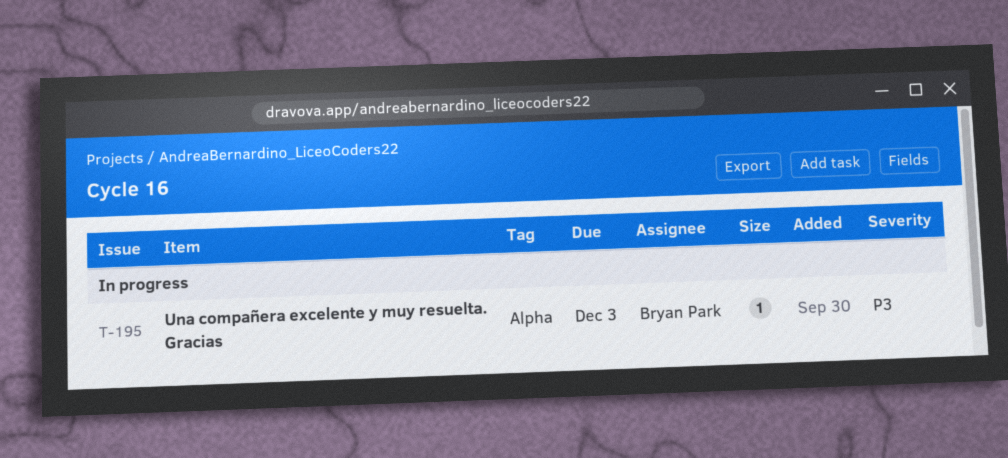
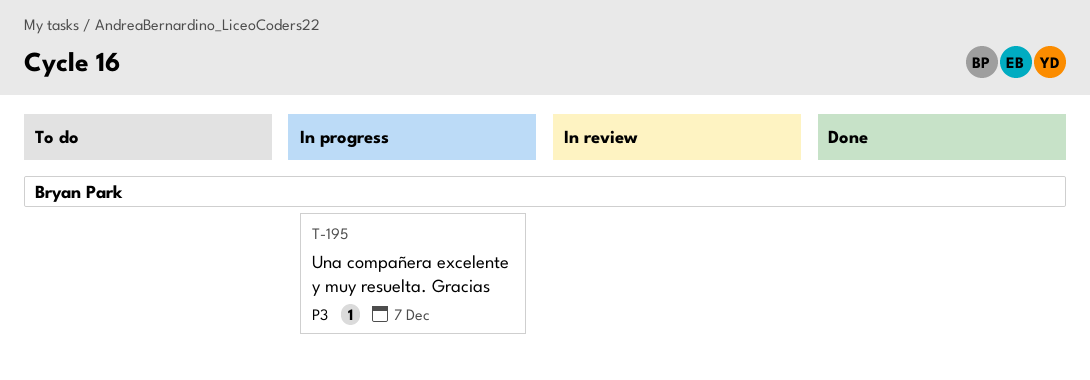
T-195, due: Dec 3 -> Dec 7

